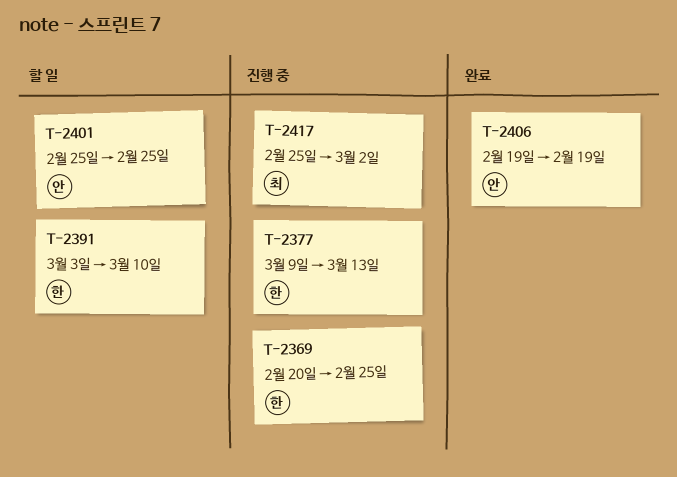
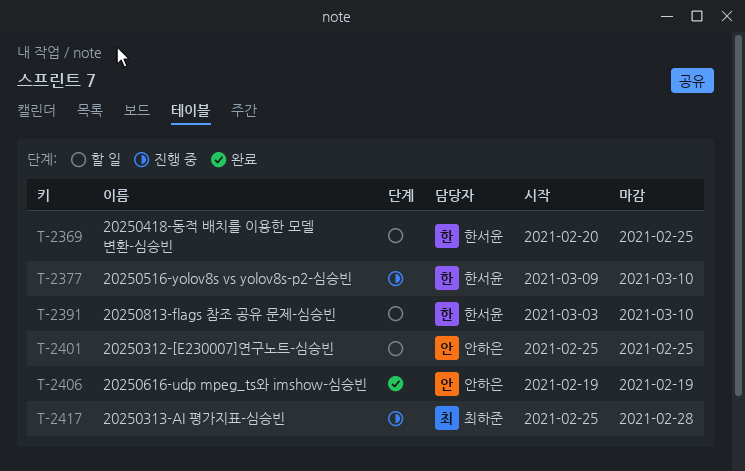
T-2369, status: 진행 중 -> 할 일
T-2377, due: Mar 13 -> Mar 10
T-2417, due: Mar 2 -> Feb 28

